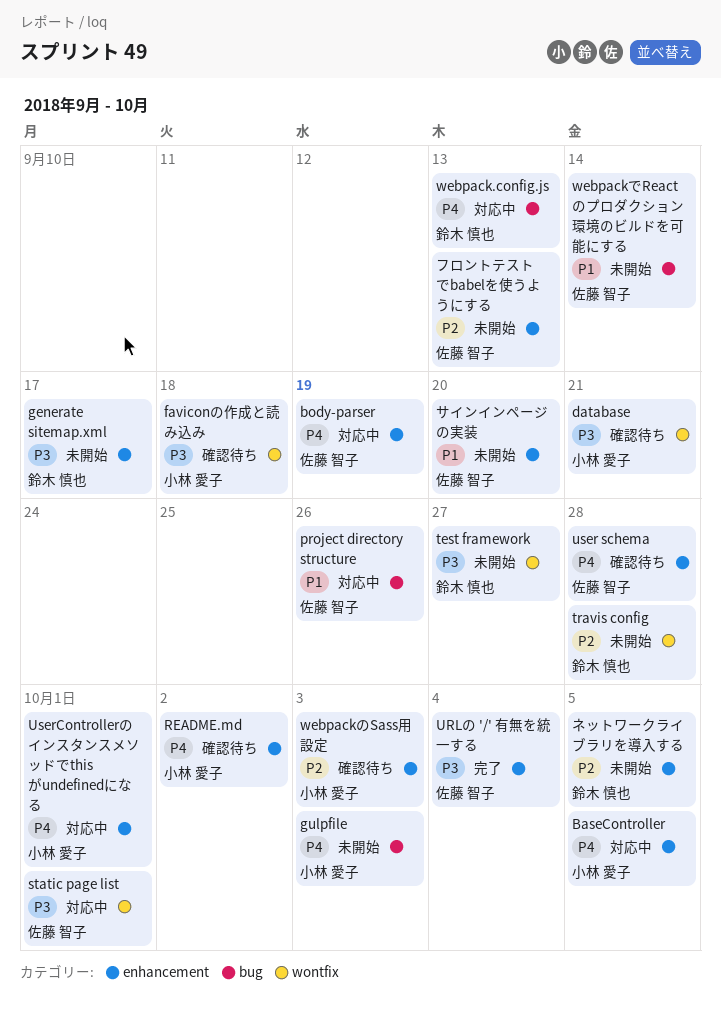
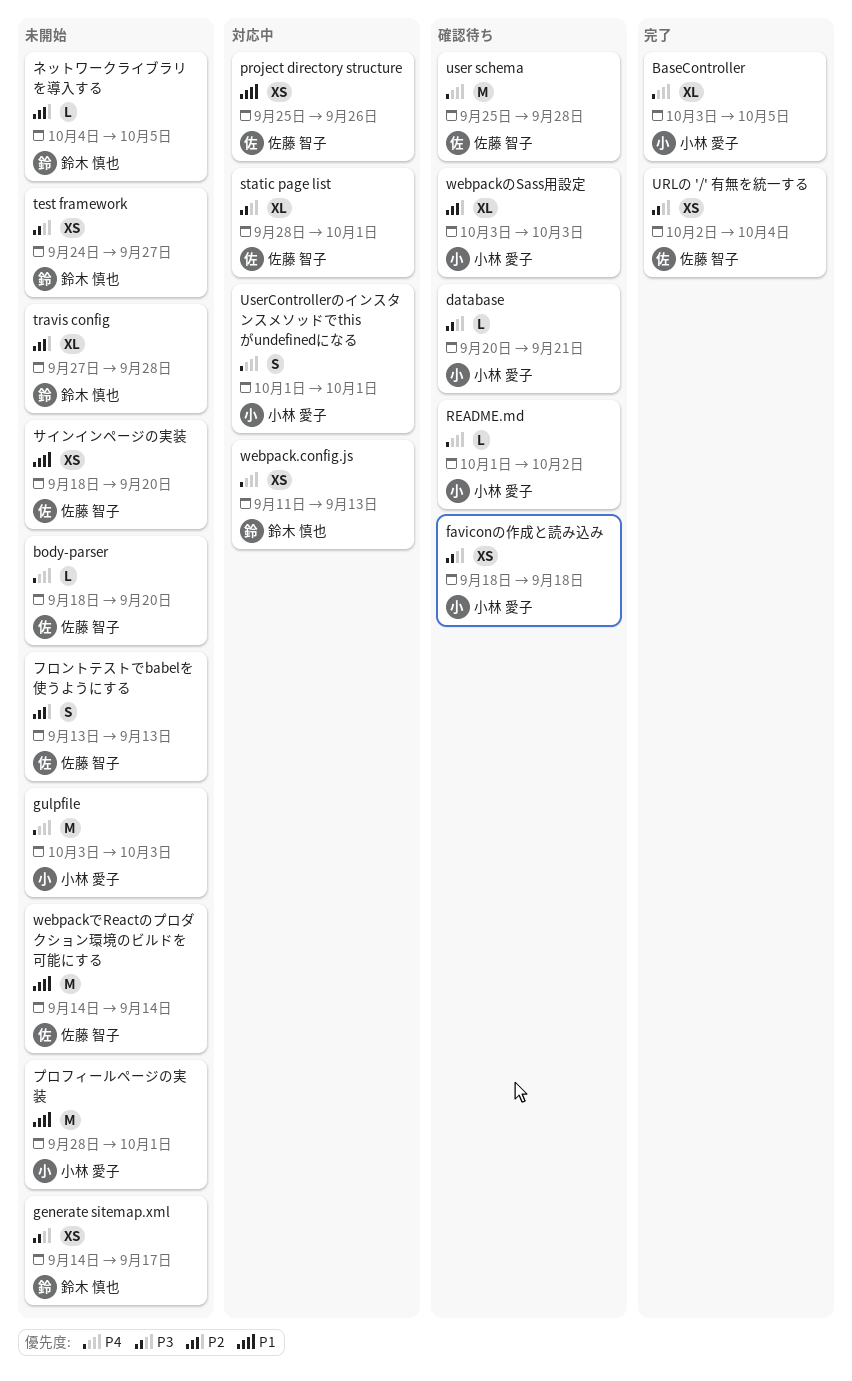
BaseController, status: 対応中 -> 完了
body-parser, status: 対応中 -> 未開始
body-parser, due: Sep 19 -> Sep 20
プロフィールページの実装: none -> present

